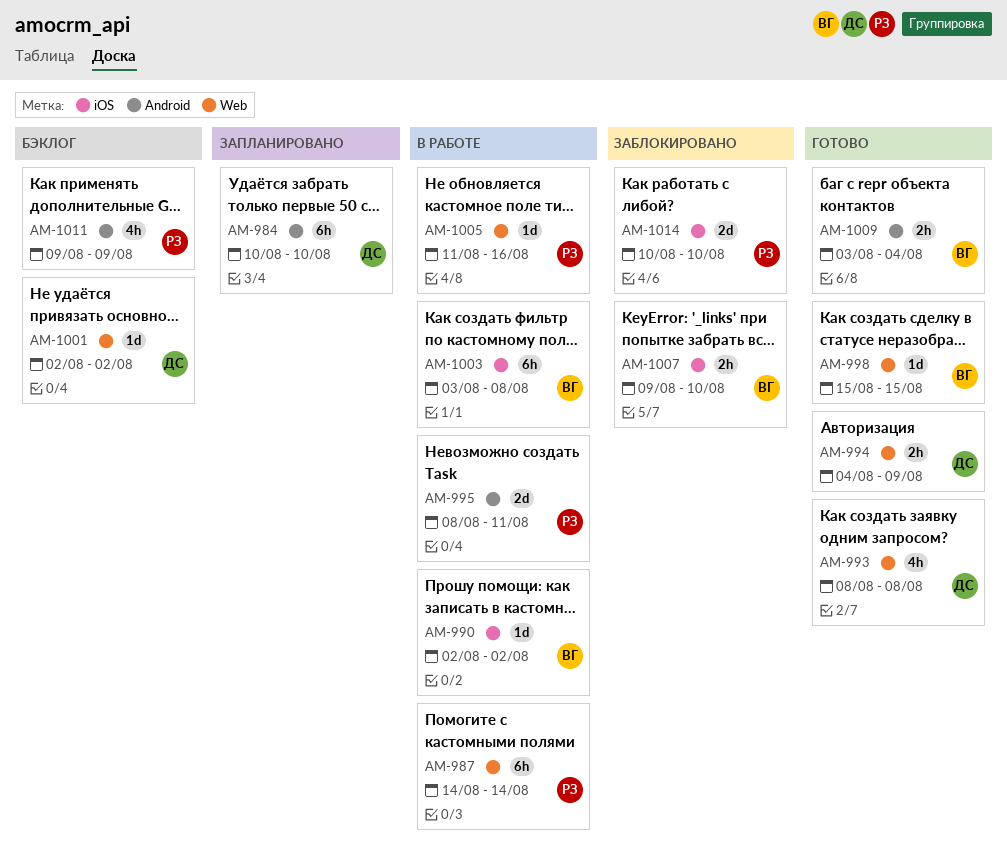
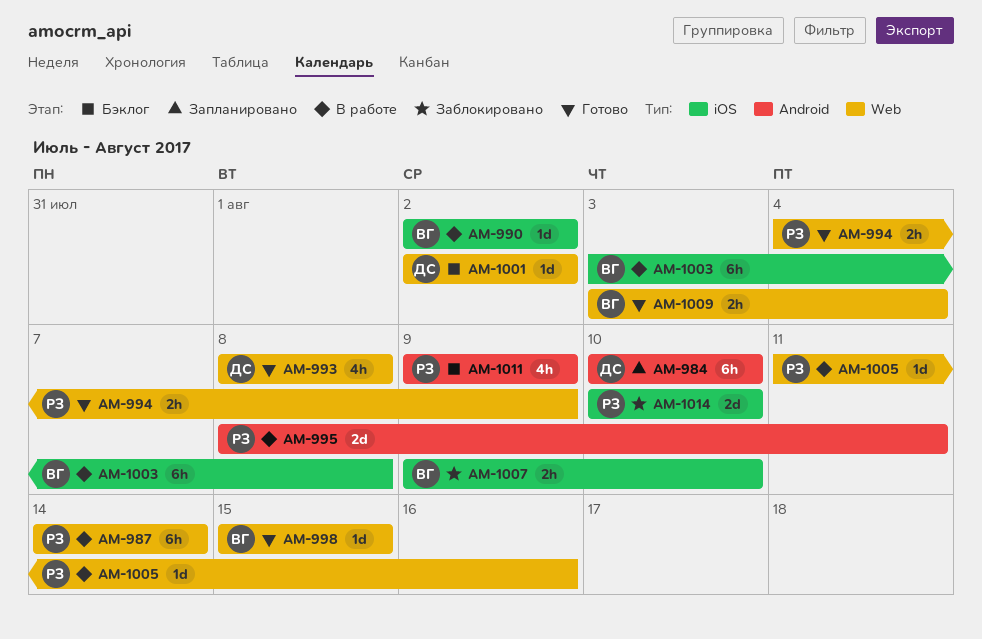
AM-994, owner: ДС -> РЗ
AM-1009, label: Android -> Web

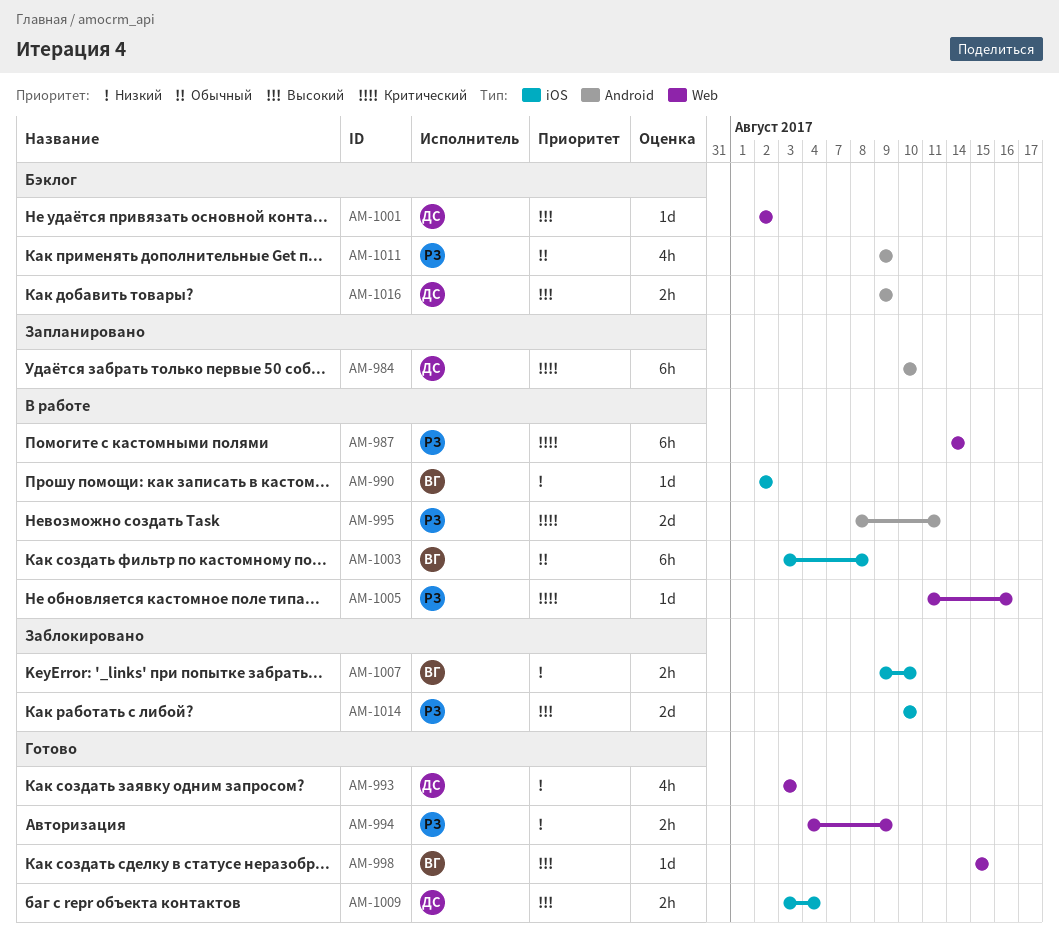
AM-993, start: Aug 8 -> Aug 3
AM-993, due: Aug 8 -> Aug 3
AM-1009, owner: ВГ -> ДС
AM-1009, label: Web -> iOS
AM-1016: none -> present

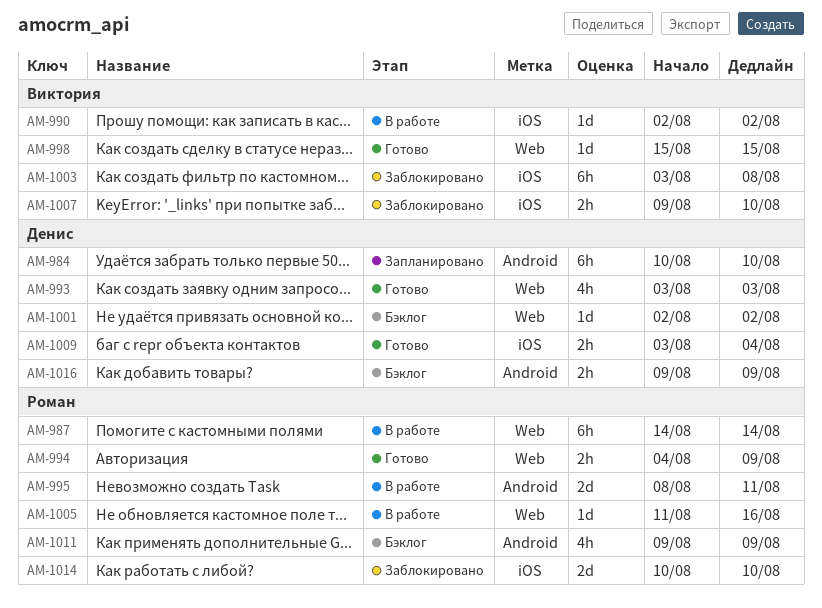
AM-1003, status: В работе -> Заблокировано

